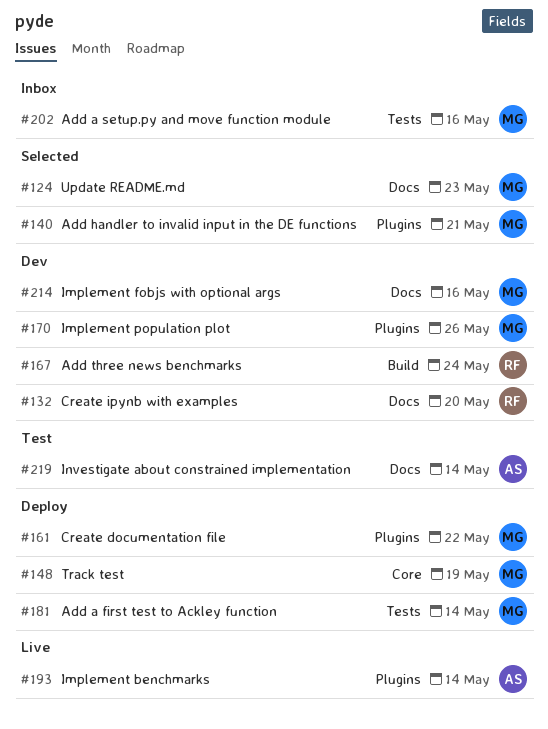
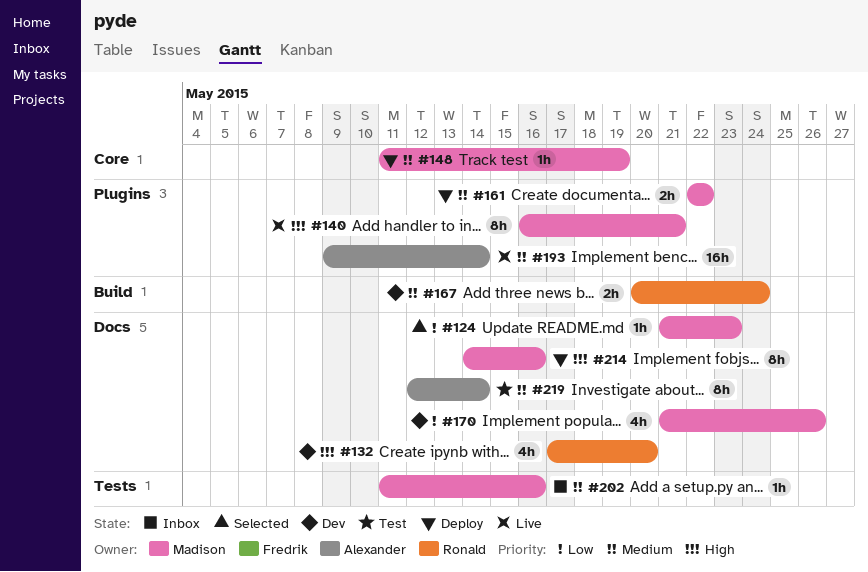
#140, status: Selected -> Live
#170, label: Plugins -> Docs
#181: present -> none
#214, status: Dev -> Deploy

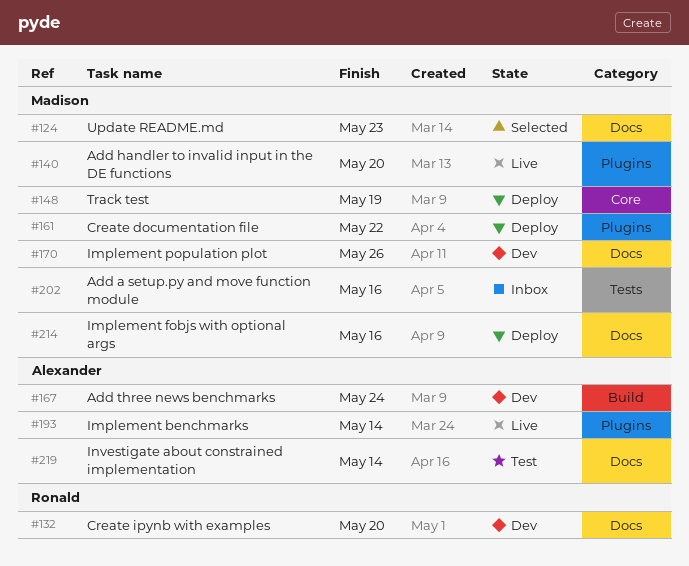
#140, due: May 21 -> May 20
#167, owner: Ronald -> Alexander

